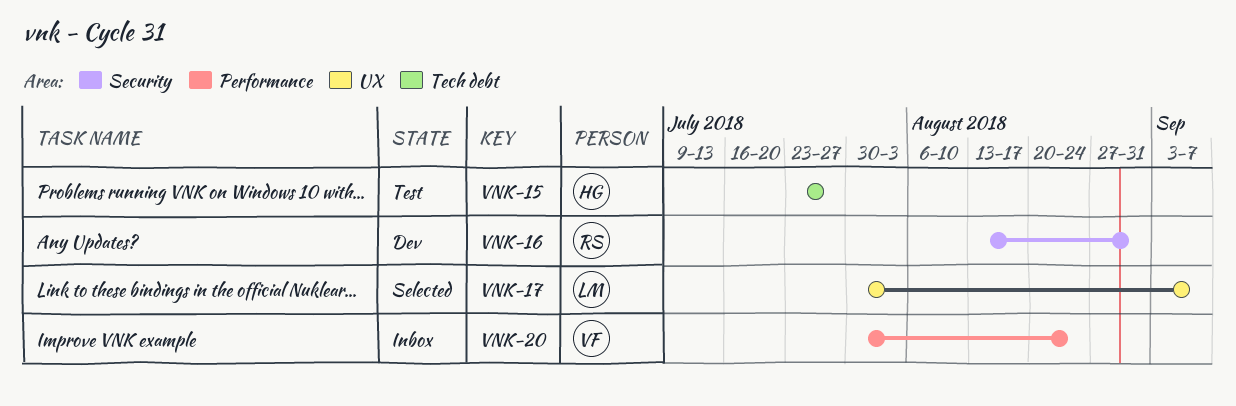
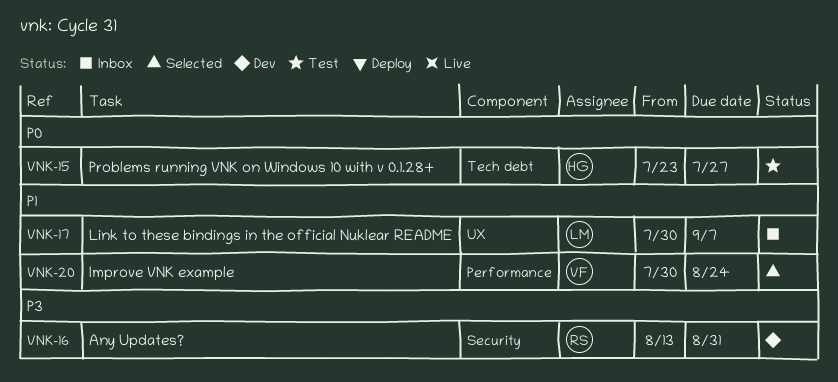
VNK-17, status: Selected -> Inbox
VNK-20, status: Inbox -> Selected

